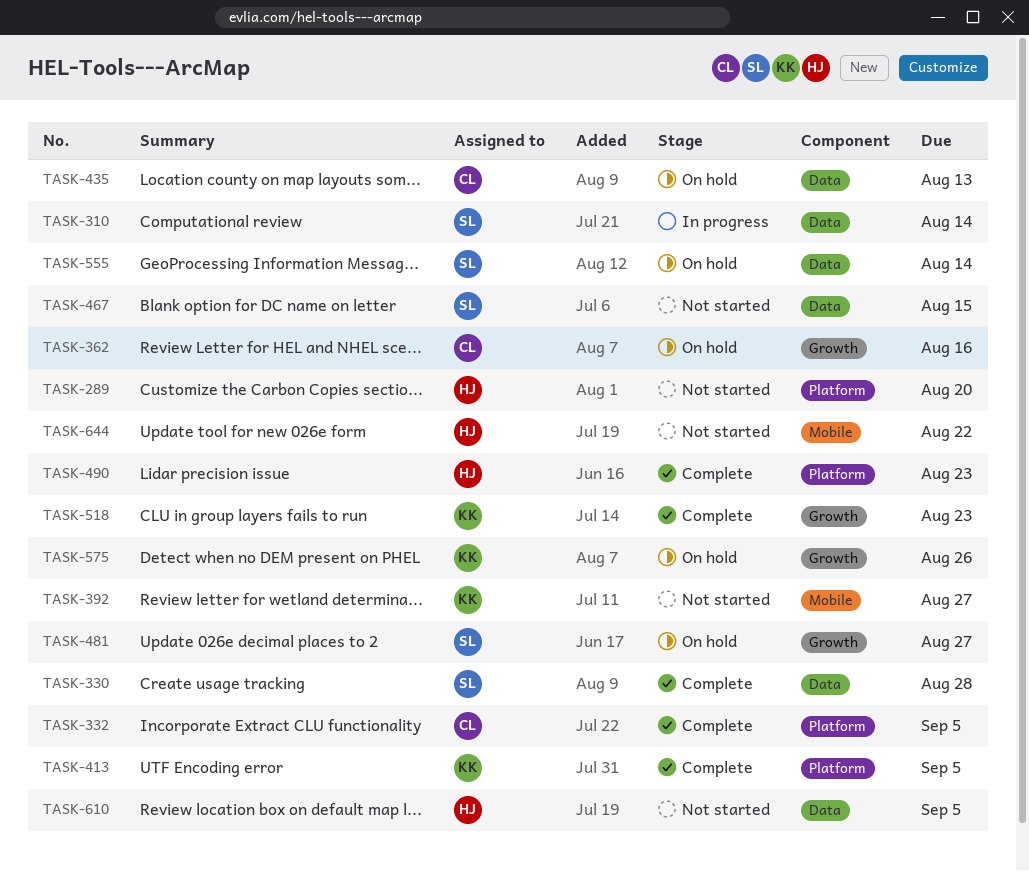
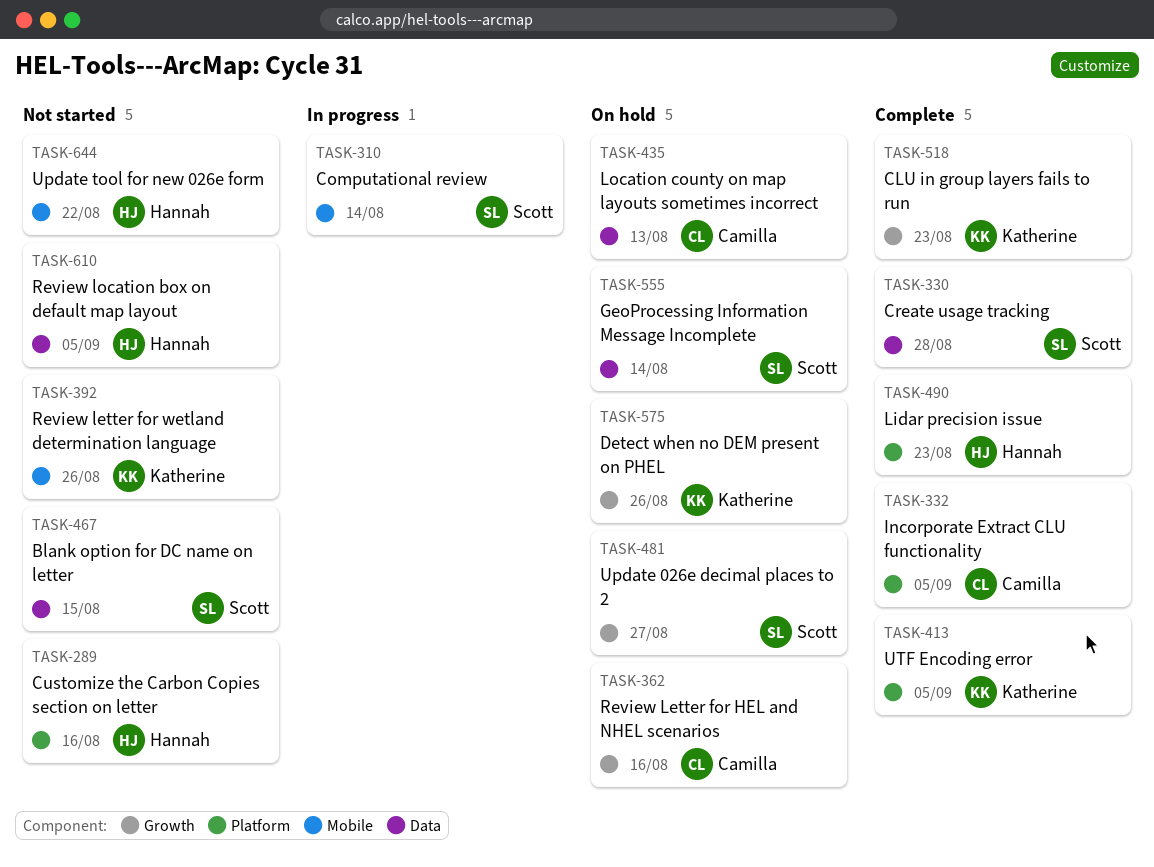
TASK-289, due: Aug 20 -> Aug 16
TASK-310, label: Data -> Mobile
TASK-392, due: Aug 27 -> Aug 26

